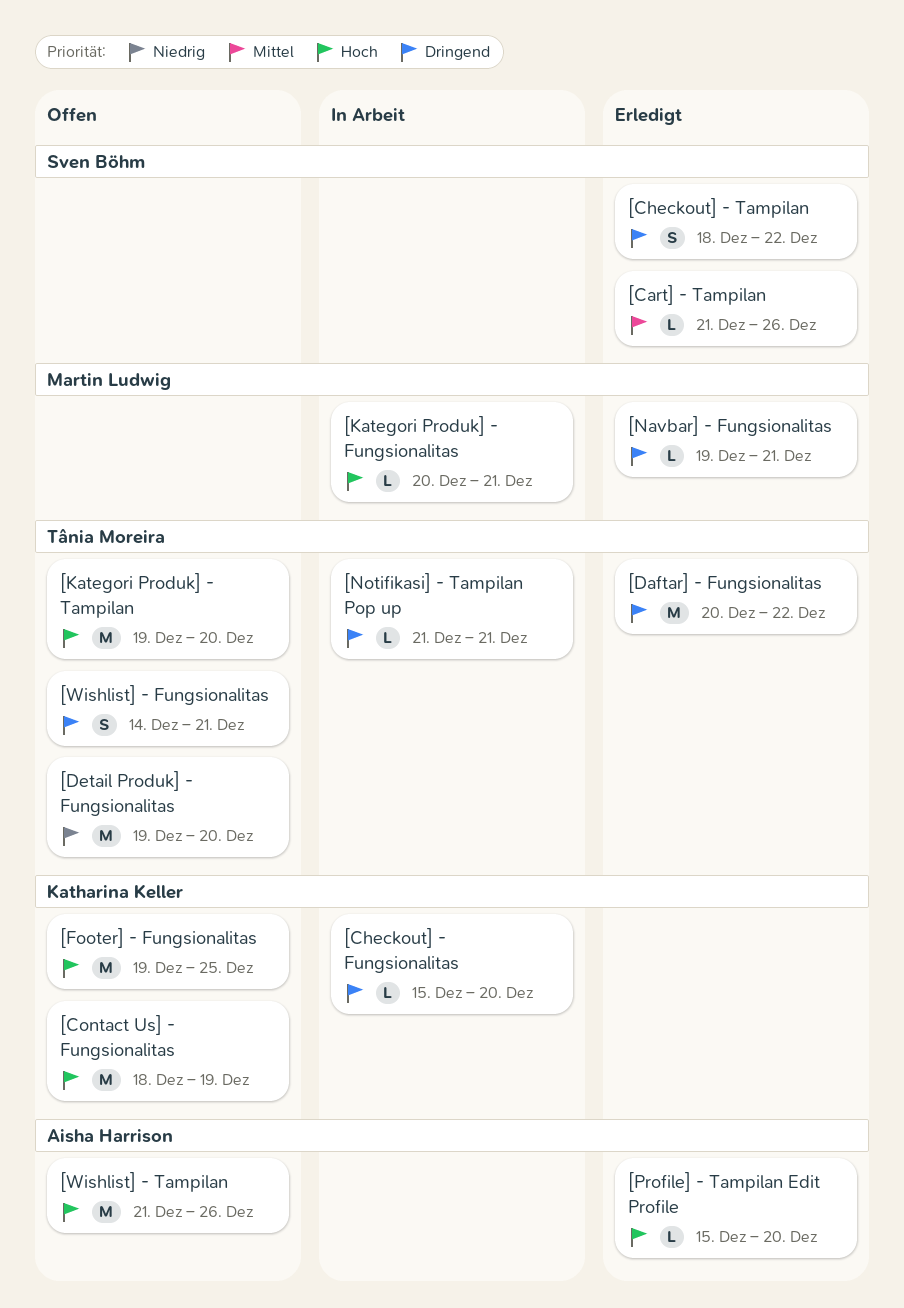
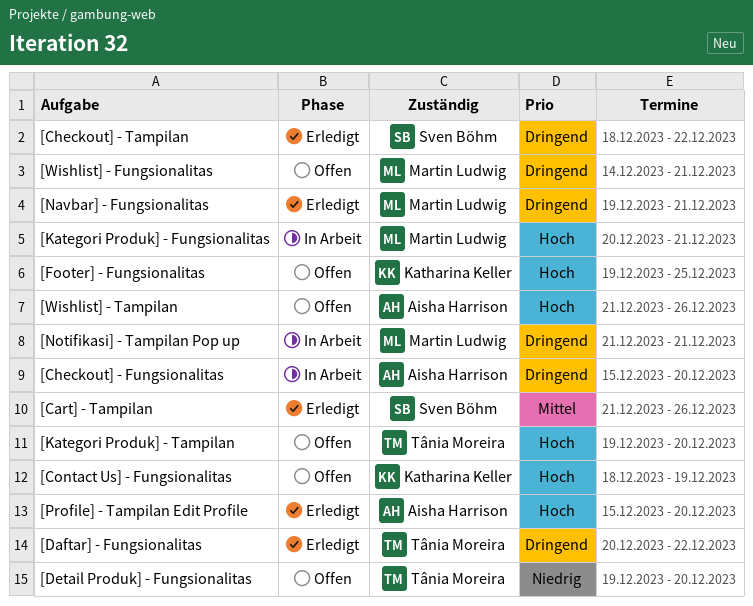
[Checkout] - Fungsionalitas, owner: Katharina Keller -> Aisha Harrison
[Notifikasi] - Tampilan Pop up, owner: Tânia Moreira -> Martin Ludwig
[Wishlist] - Fungsionalitas, owner: Tânia Moreira -> Martin Ludwig

